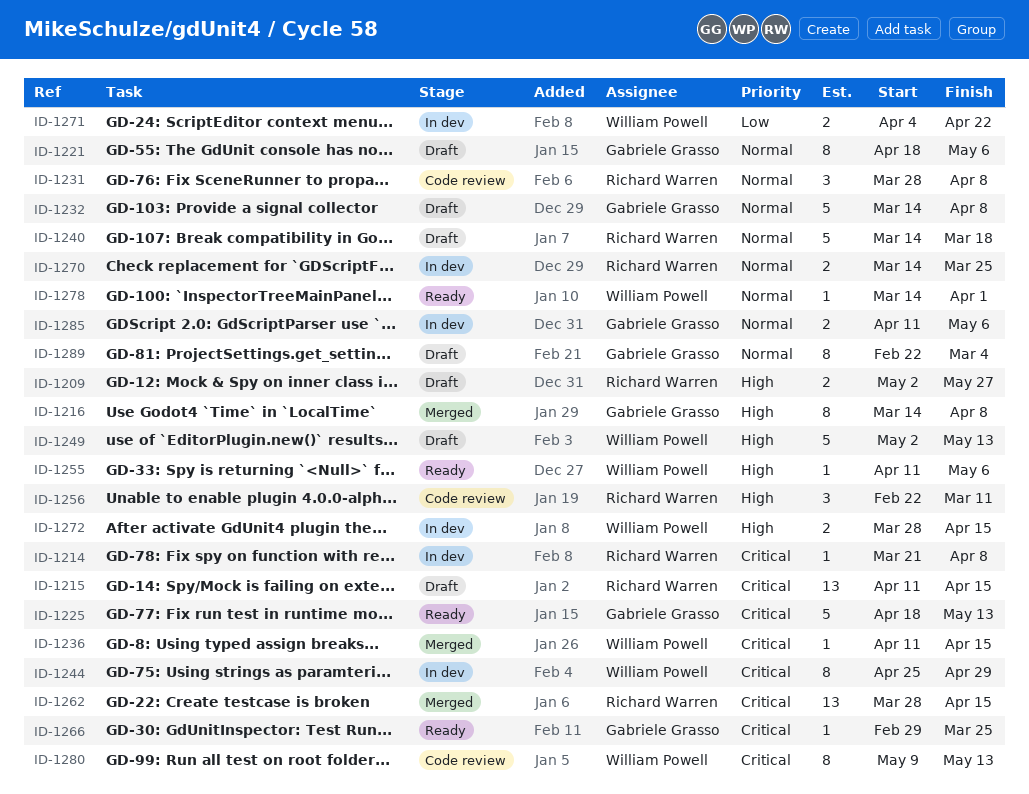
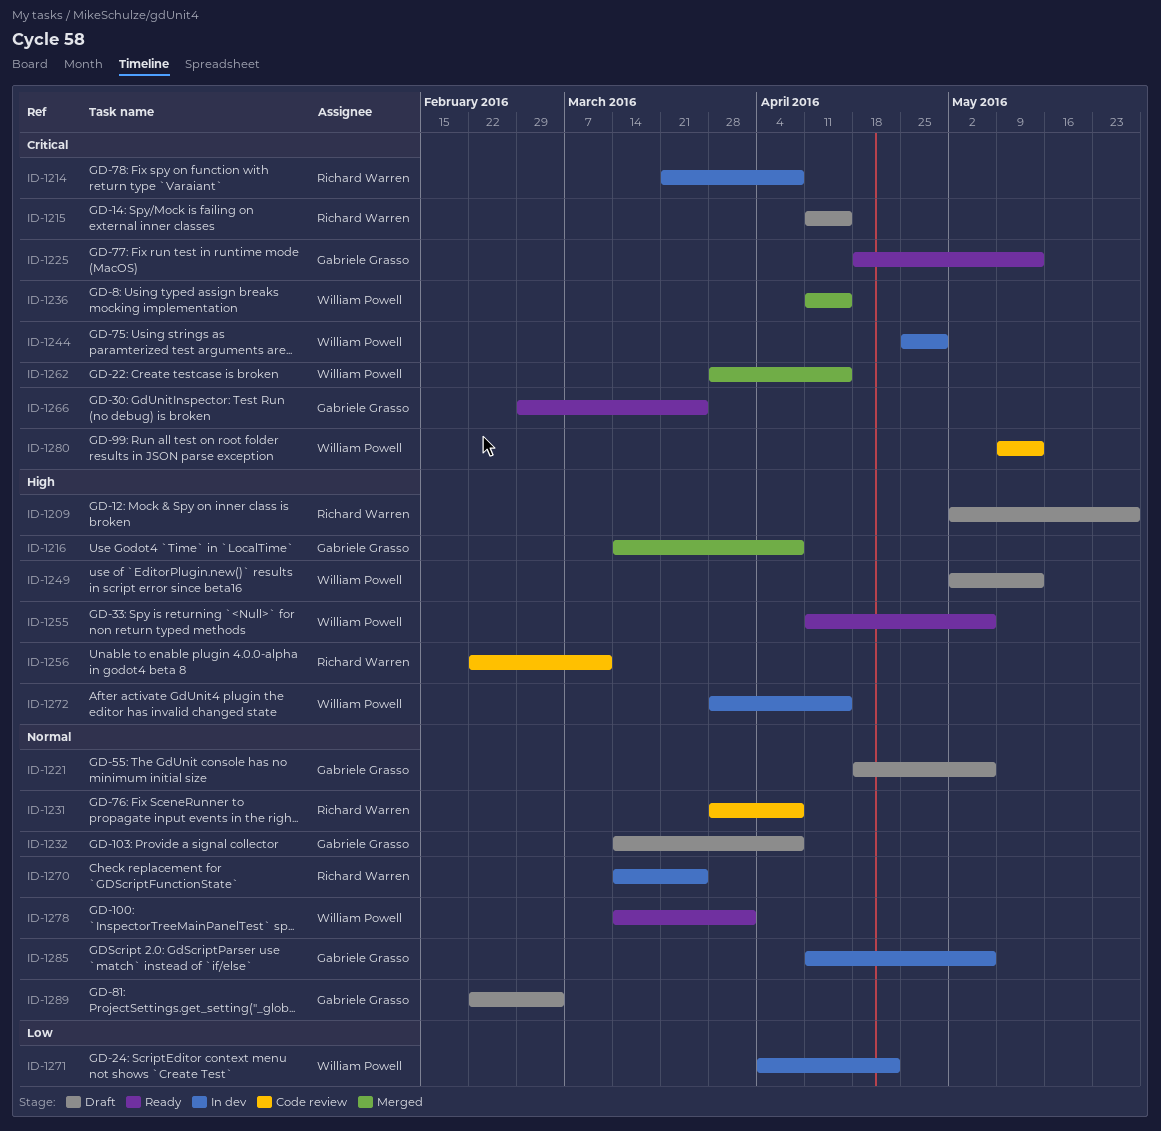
ID-1240: present -> none
ID-1262, owner: Richard Warren -> William Powell

